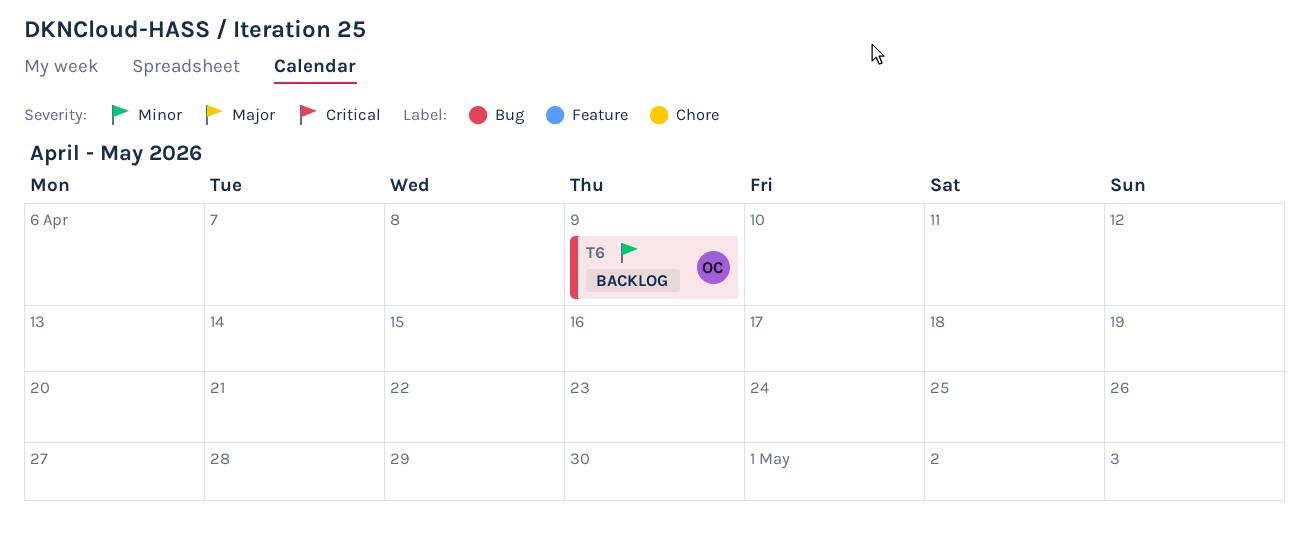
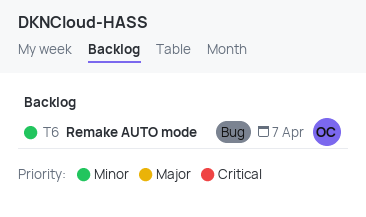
T6, due: Apr 9 -> Apr 7

